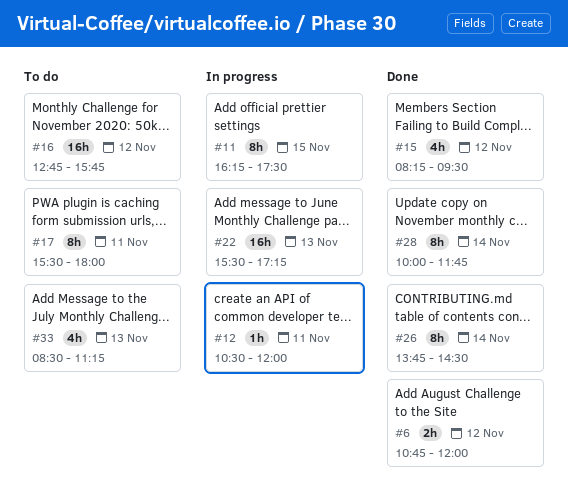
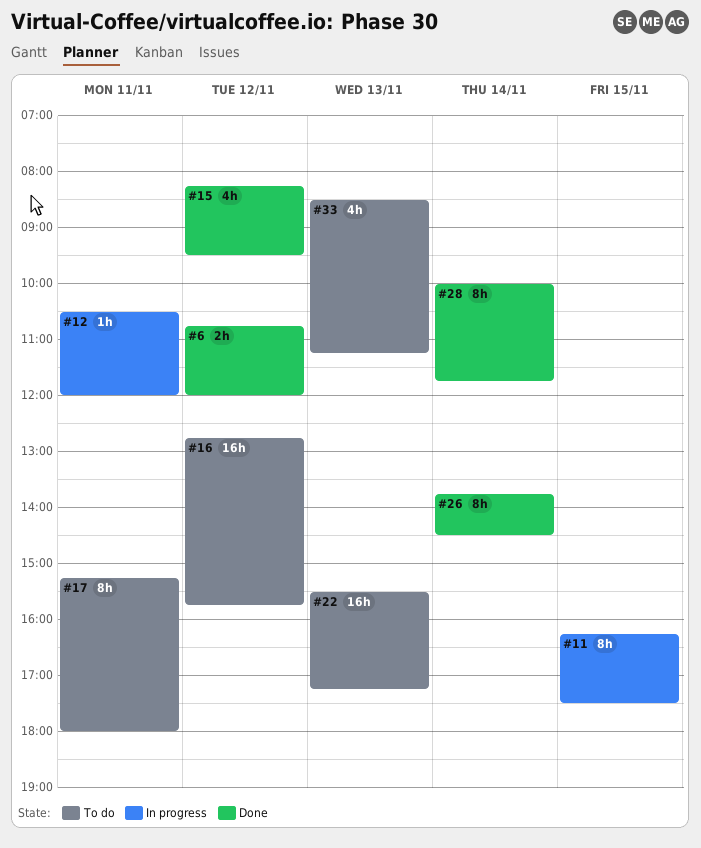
#17, begins: 15:30 -> 15:15
#22, status: In progress -> To do

